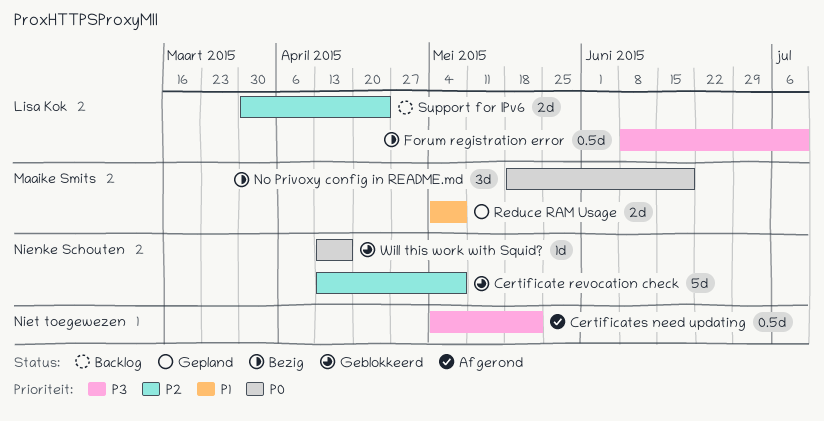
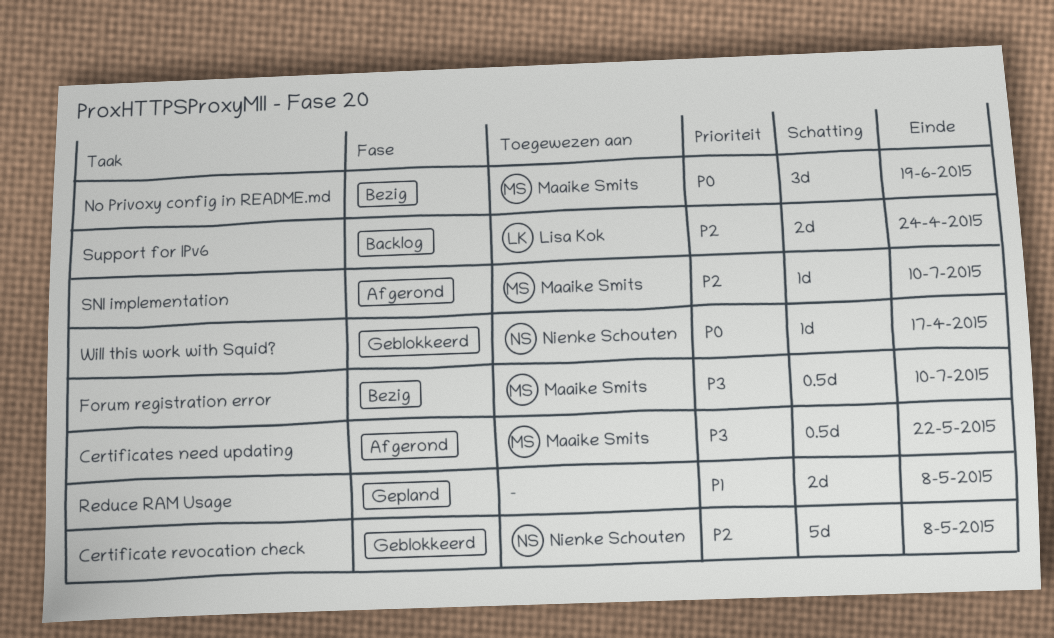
Certificates need updating, owner: none -> Maaike Smits
Forum registration error, owner: Lisa Kok -> Maaike Smits
Reduce RAM Usage, owner: Maaike Smits -> none
SNI implementation: none -> present

